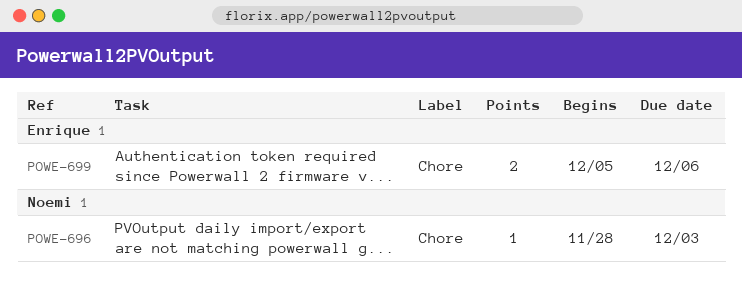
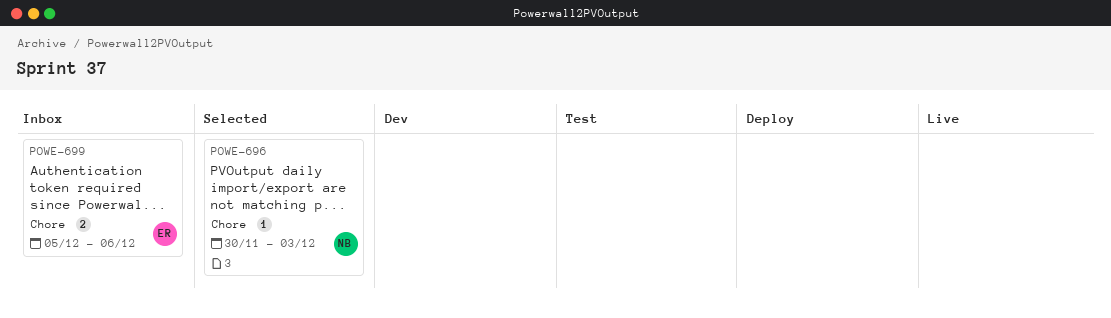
POWE-696, start: Nov 28 -> Nov 30

